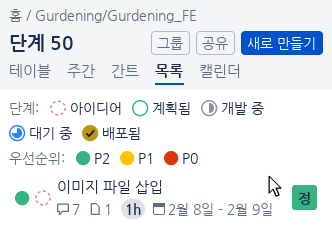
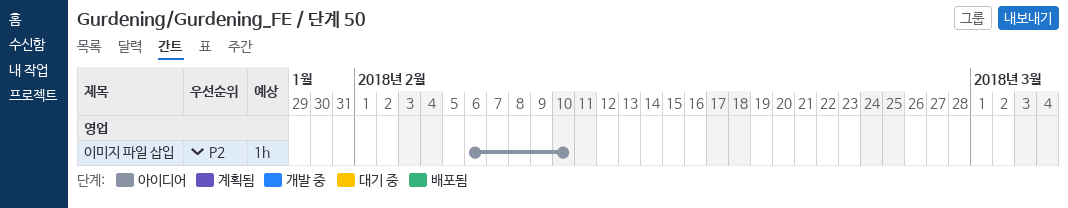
이미지 파일 삽입, start: Feb 8 -> Feb 6
이미지 파일 삽입, due: Feb 9 -> Feb 10

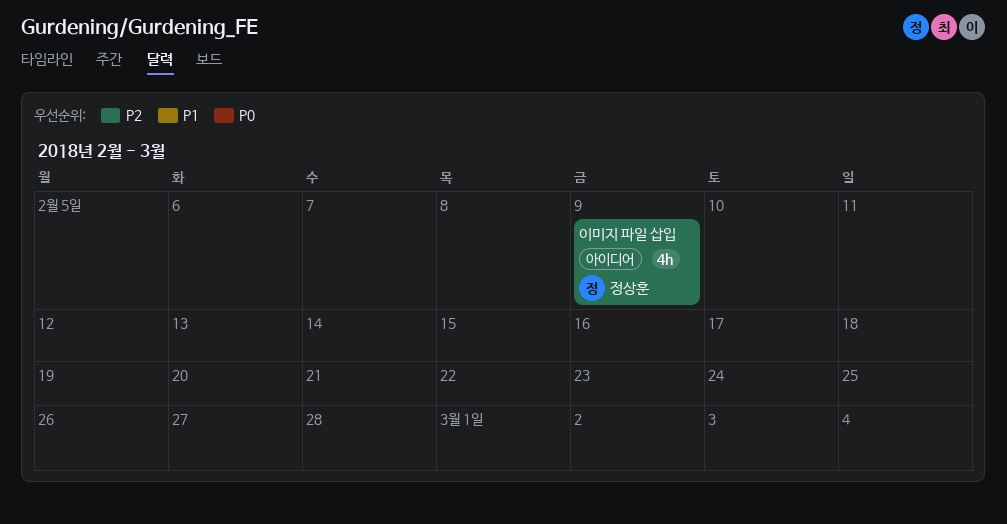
이미지 파일 삽입, estimate: 1h -> 4h
이미지 파일 삽입, due: Feb 10 -> Feb 9

